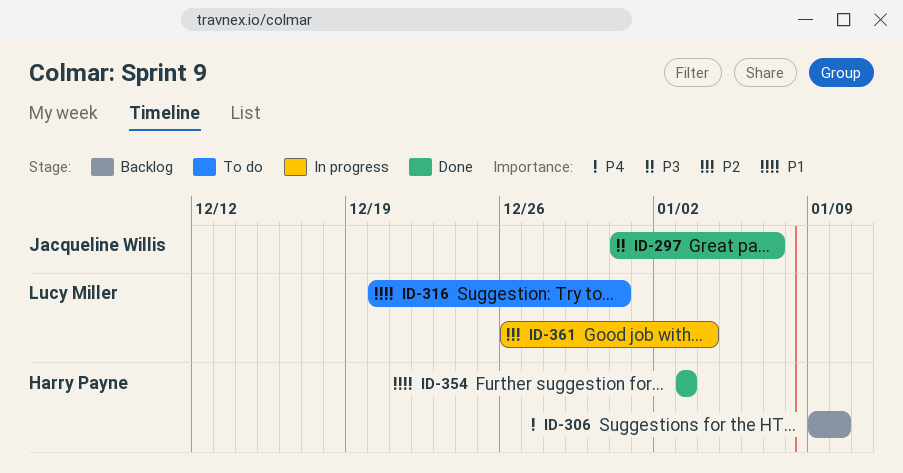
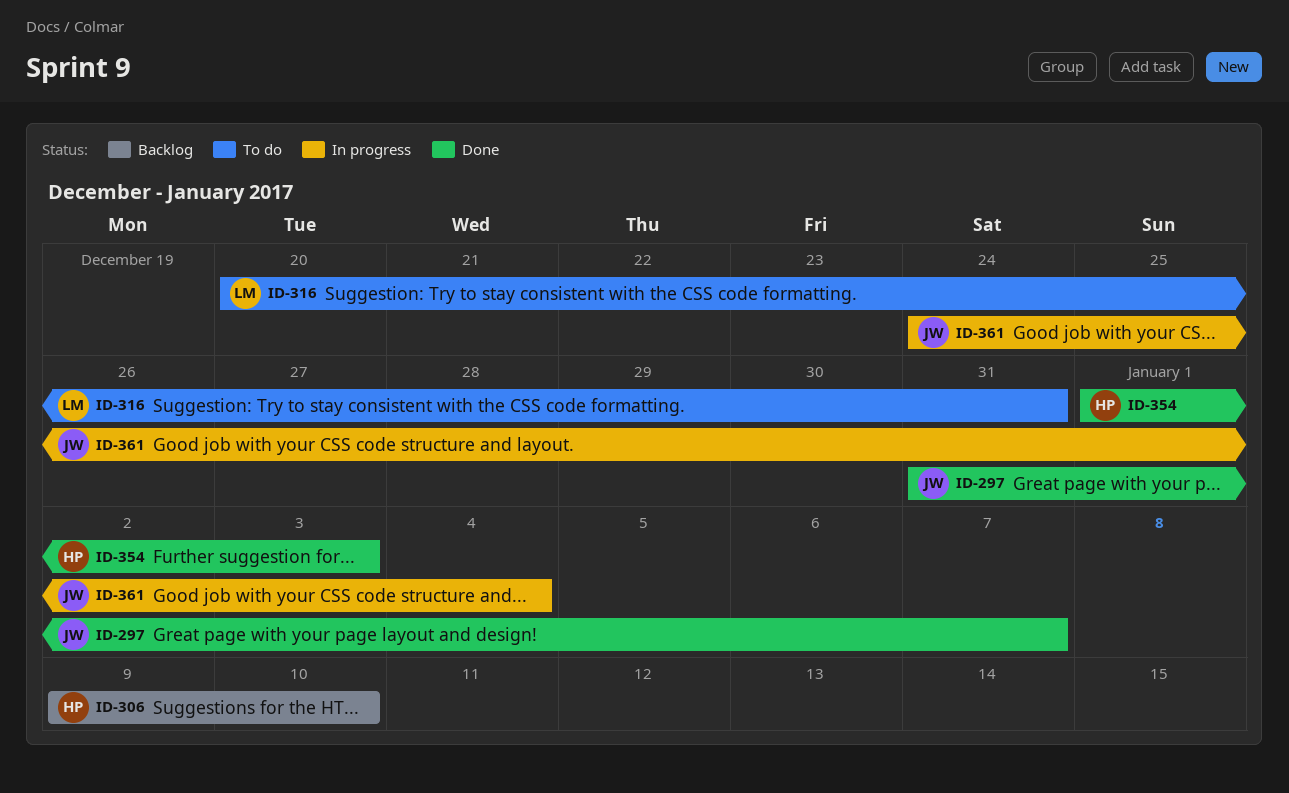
ID-354, start: Jan 3 -> Jan 1
ID-361, owner: Lucy Miller -> Jacqueline Willis
ID-361, start: Dec 26 -> Dec 24

